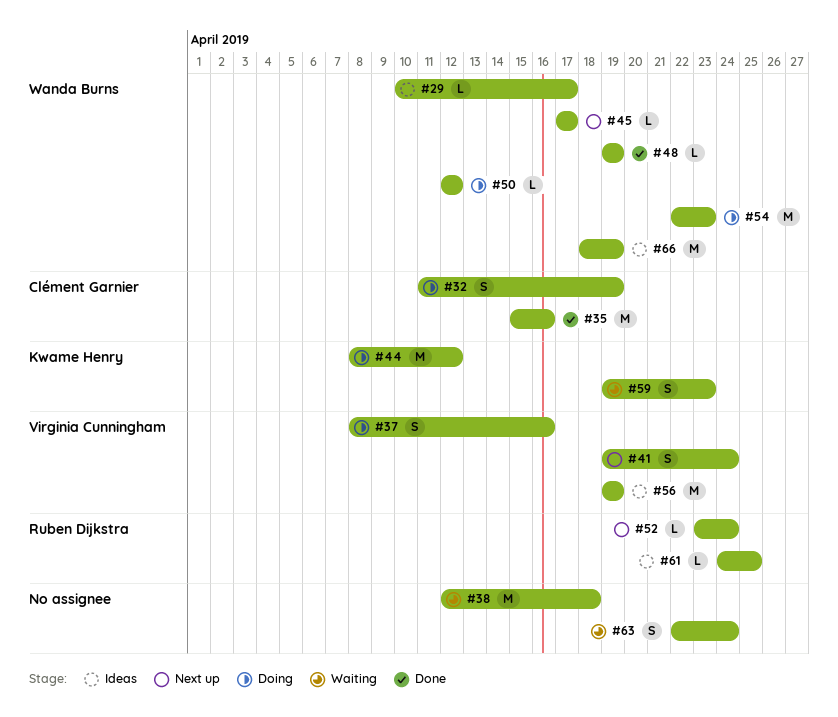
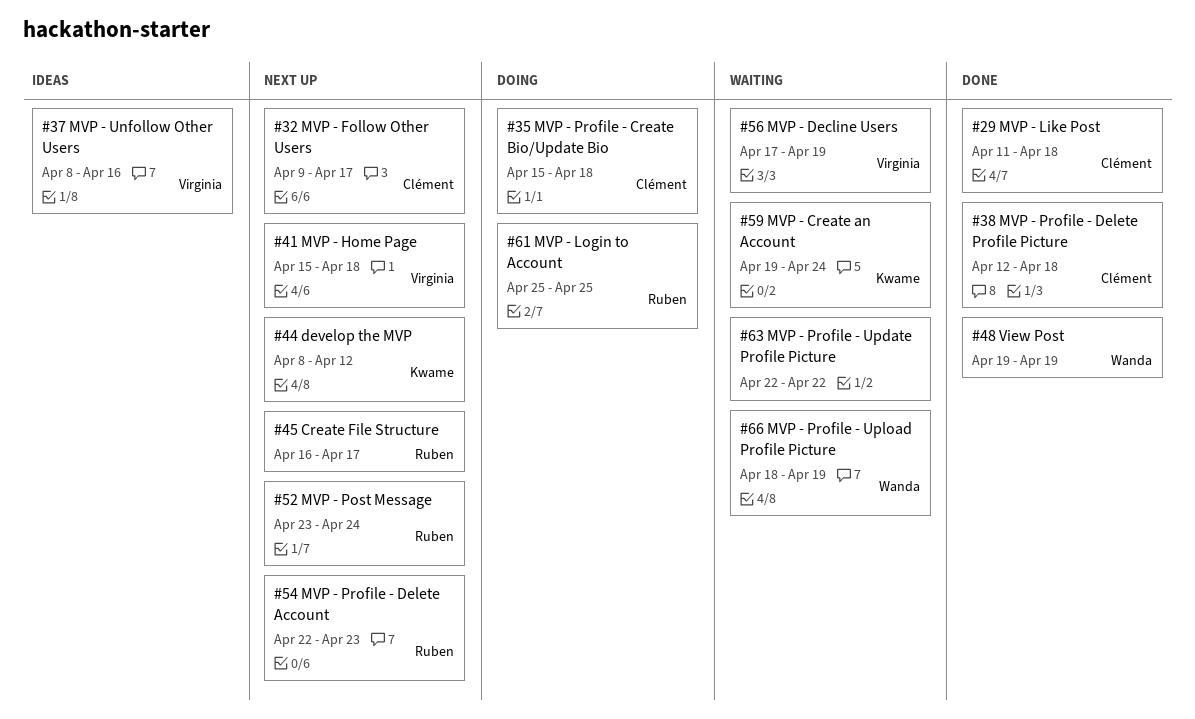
#29, status: Ideas -> Done
#29, owner: Wanda Burns -> Clément Garnier
#29, start: Apr 10 -> Apr 11
#29, due: Apr 17 -> Apr 18
#32, status: Doing -> Next up
#32, start: Apr 11 -> Apr 9
#32, due: Apr 19 -> Apr 17
#35, status: Done -> Doing
#35, due: Apr 16 -> Apr 18
#37, status: Doing -> Ideas
#38, status: Waiting -> Done
#38, owner: none -> Clément Garnier
#41, start: Apr 19 -> Apr 15
#41, due: Apr 24 -> Apr 18
#44, status: Doing -> Next up
#45, owner: Wanda Burns -> Ruben Dijkstra
#45, start: Apr 17 -> Apr 16
#50: present -> none
#54, status: Doing -> Next up
#54, owner: Wanda Burns -> Ruben Dijkstra
#56, status: Ideas -> Waiting
#56, start: Apr 19 -> Apr 17
#59, due: Apr 23 -> Apr 24
#61, status: Ideas -> Doing
#61, start: Apr 24 -> Apr 25
#63, due: Apr 24 -> Apr 22
#66, status: Ideas -> Waiting

